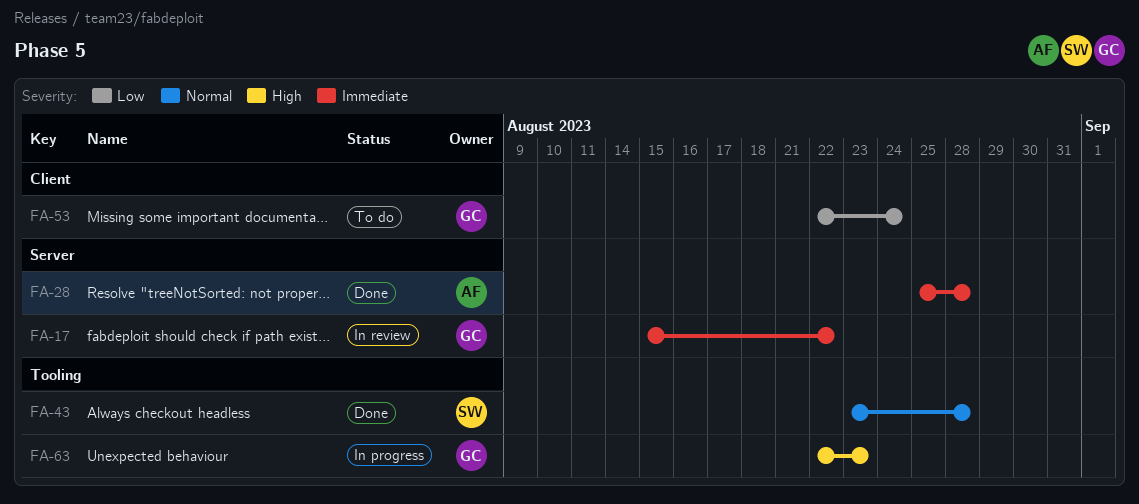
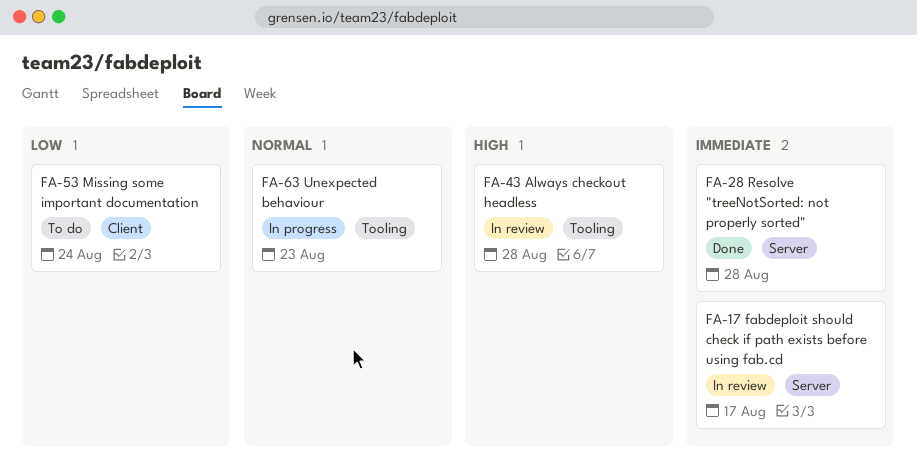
FA-17, due: Aug 22 -> Aug 17
FA-43, status: Done -> In review
FA-43, priority: Normal -> High
FA-63, priority: High -> Normal

